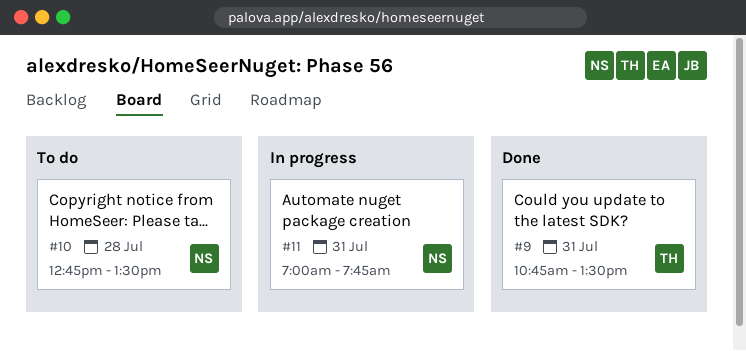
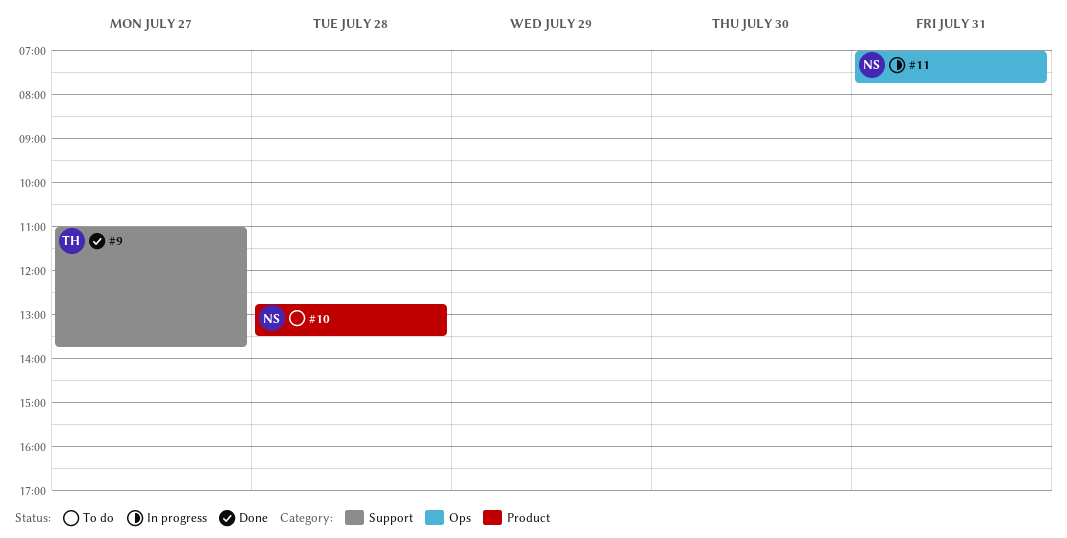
#9, day: Jul 31 -> Jul 27
#9, begins: 10:45 -> 11:00
#9, ends: 13:30 -> 13:45

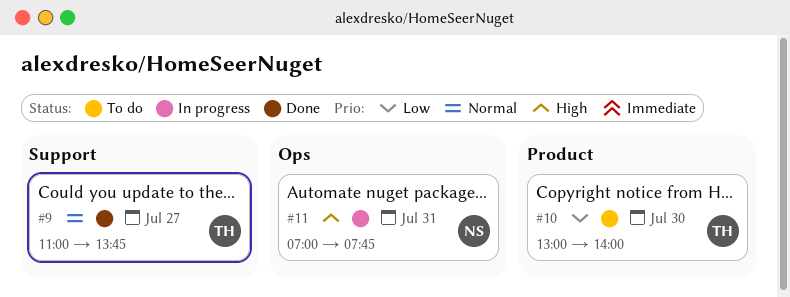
#10, owner: NS -> TH
#10, day: Jul 28 -> Jul 30
#10, begins: 12:45 -> 13:00
#10, ends: 13:30 -> 14:00

